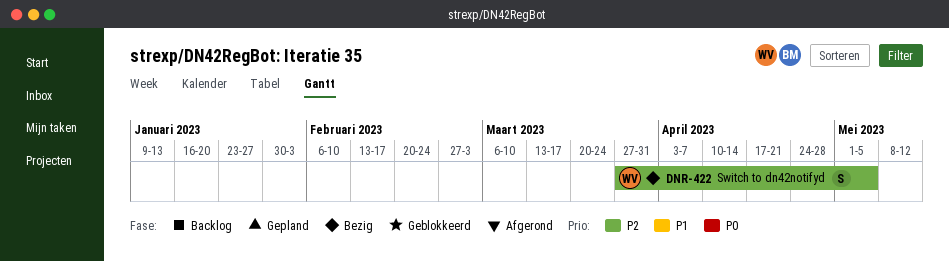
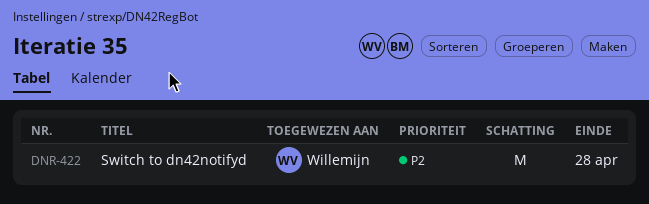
DNR-422, estimate: S -> M
DNR-422, due: May 5 -> Apr 28

